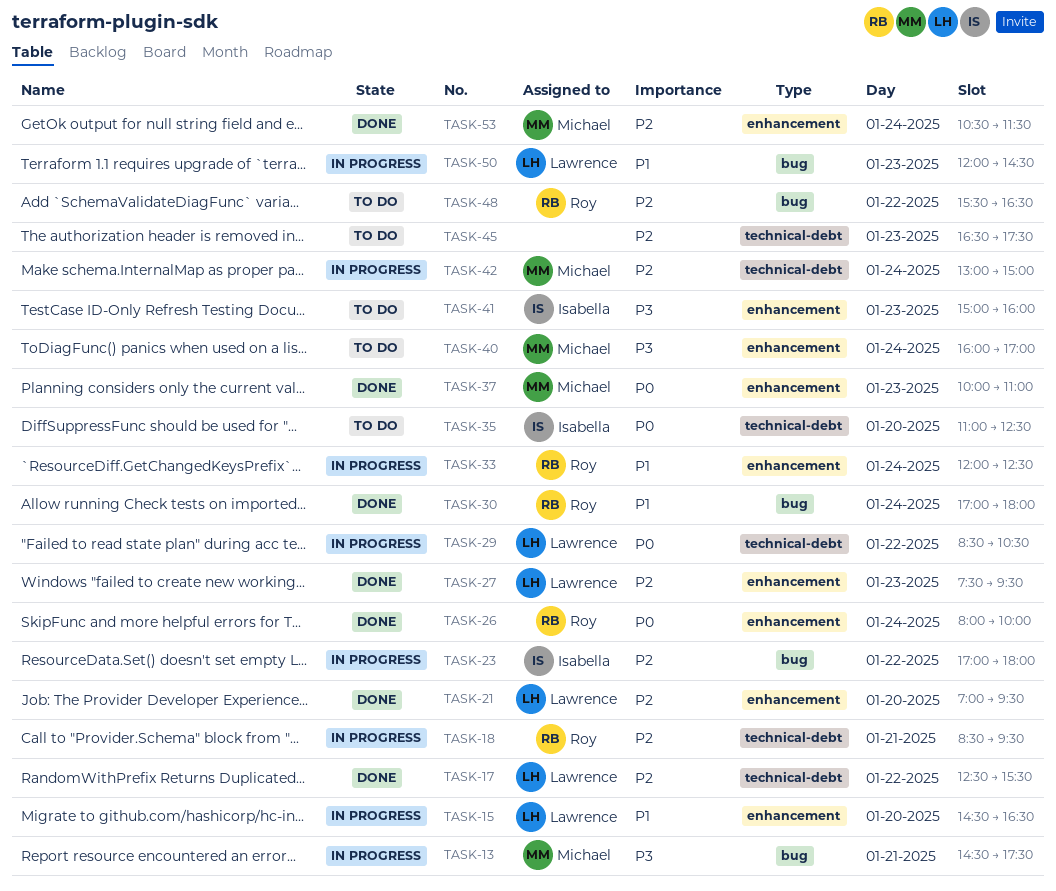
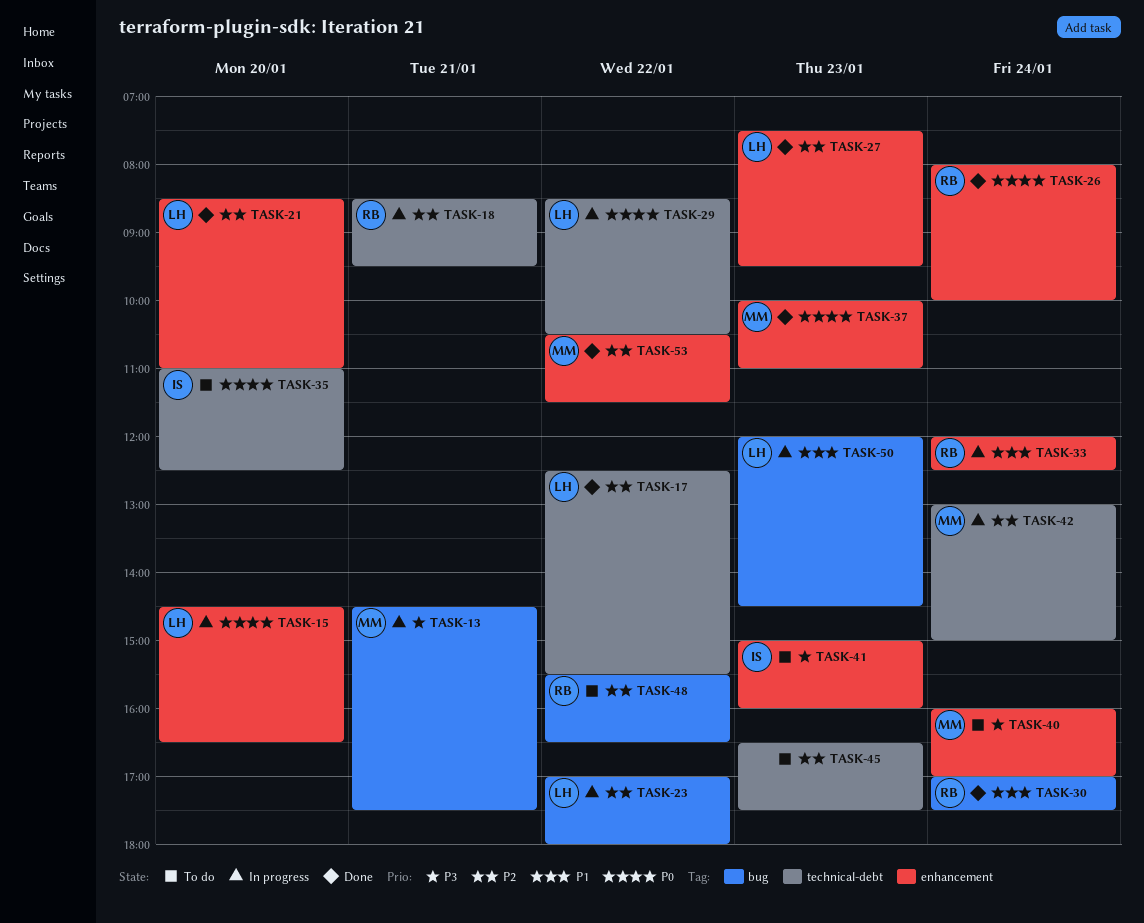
TASK-15, priority: P1 -> P0
TASK-21, begins: 07:00 -> 08:30
TASK-21, ends: 09:30 -> 11:00
TASK-23, owner: Isabella -> Lawrence
TASK-30, ends: 18:00 -> 17:30
TASK-53, day: Jan 24 -> Jan 22

